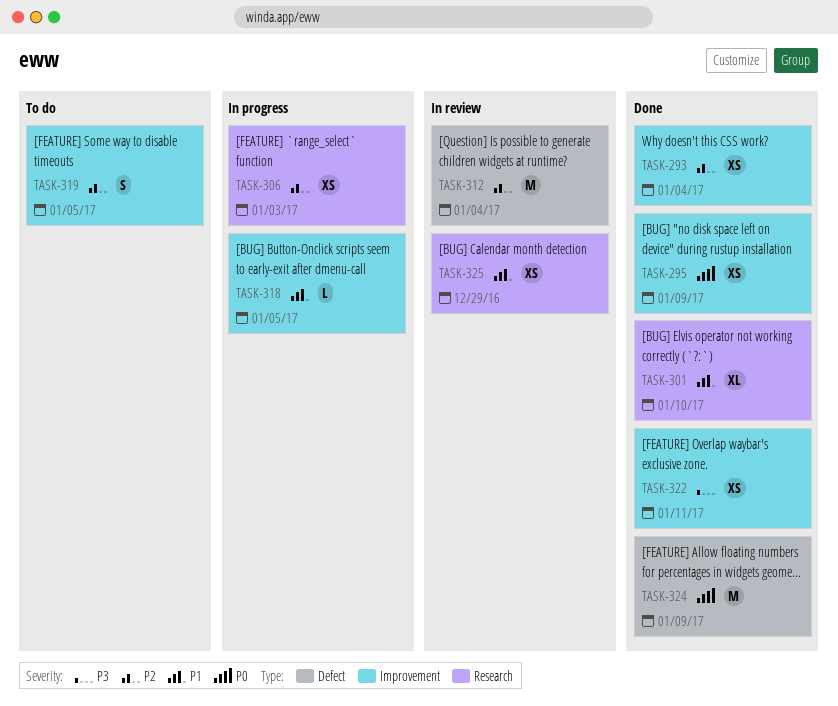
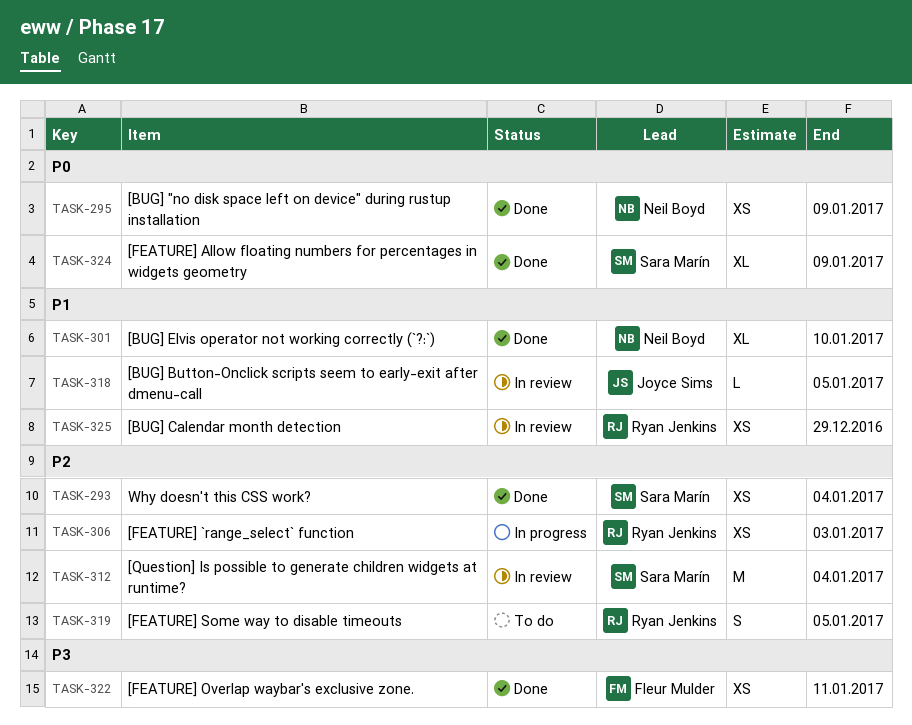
TASK-318, status: In progress -> In review
TASK-324, estimate: M -> XL

